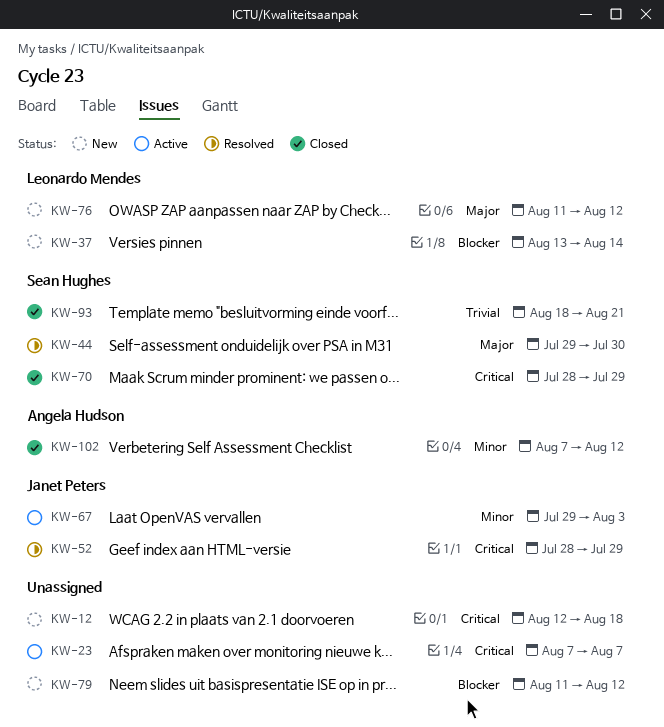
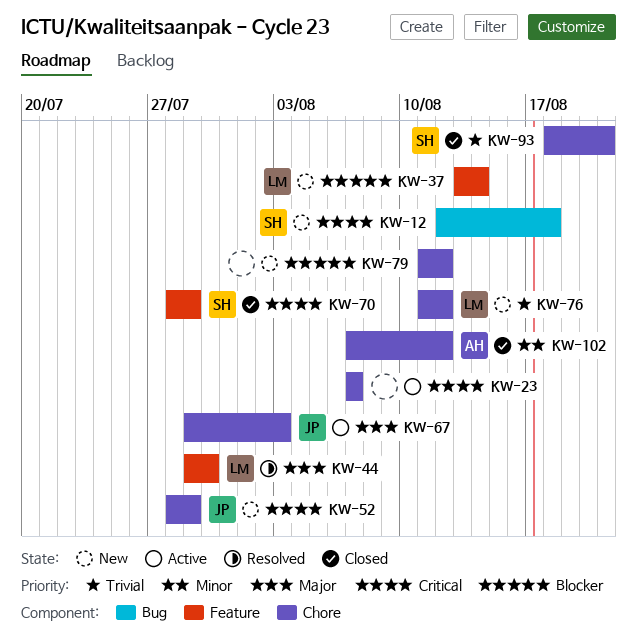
KW-12, owner: none -> Sean Hughes
KW-44, owner: Sean Hughes -> Leonardo Mendes
KW-52, status: Resolved -> New
KW-67, priority: Minor -> Major
KW-76, priority: Major -> Trivial

